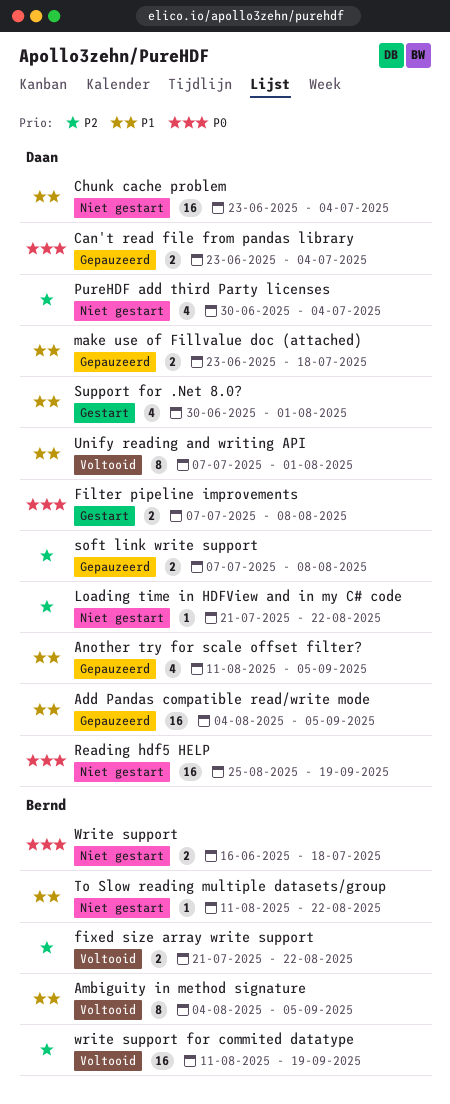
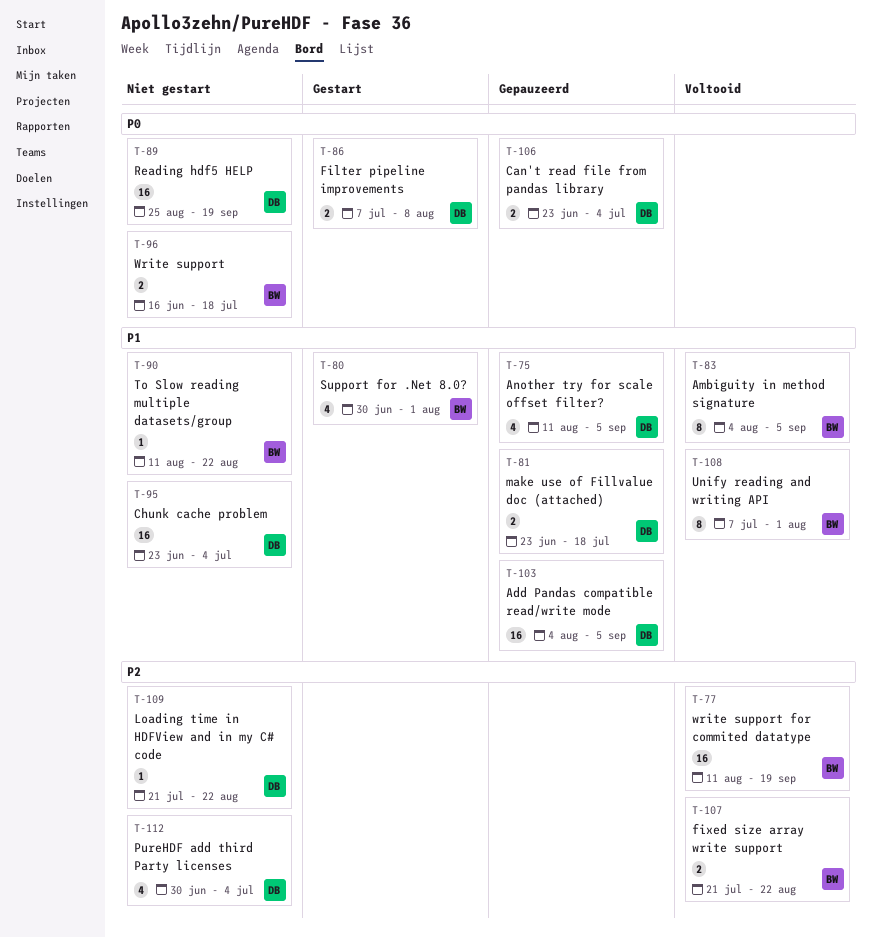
soft link write support: present -> none
Support for .Net 8.0?, owner: Daan -> Bernd
Unify reading and writing API, owner: Daan -> Bernd

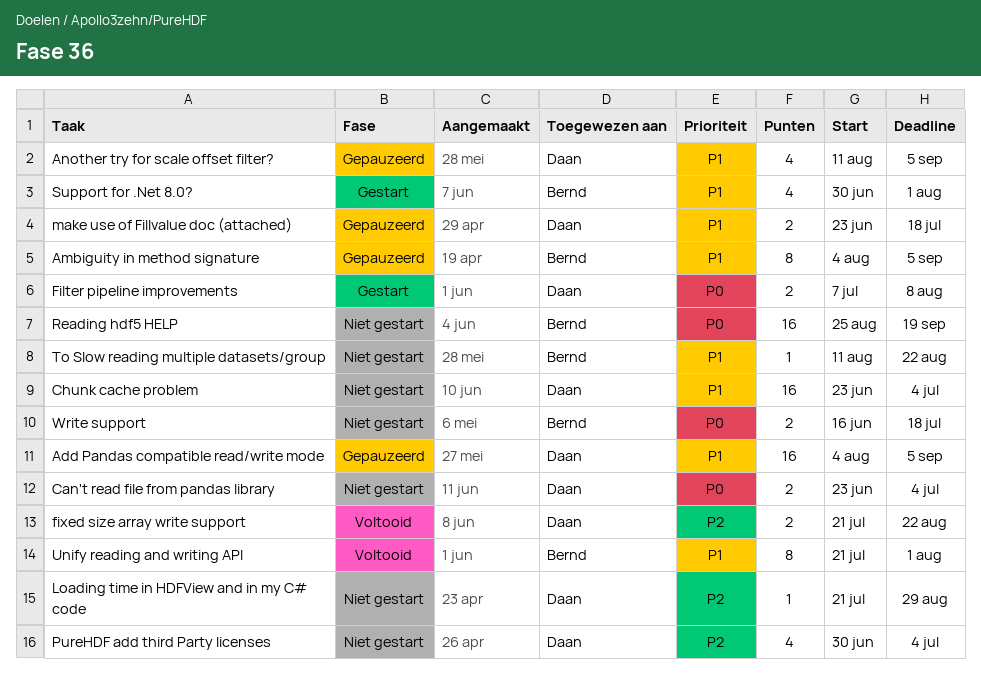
Ambiguity in method signature, status: Voltooid -> Gepauzeerd
Can't read file from pandas library, status: Gepauzeerd -> Niet gestart
fixed size array write support, owner: Bernd -> Daan
Loading time in HDFView and in my C# code, due: Aug 22 -> Aug 29
Reading hdf5 HELP, owner: Daan -> Bernd
Unify reading and writing API, start: Jul 7 -> Jul 21
write support for commited datatype: present -> none

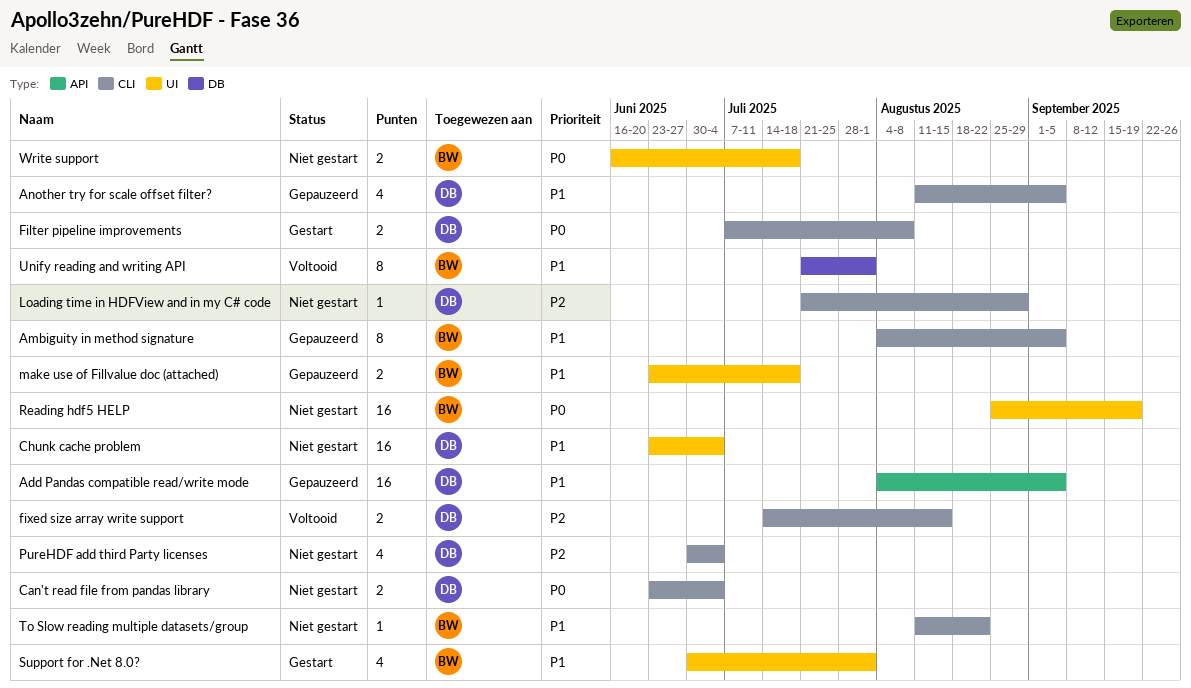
fixed size array write support, start: Jul 21 -> Jul 14
fixed size array write support, due: Aug 22 -> Aug 15
make use of Fillvalue doc (attached), owner: Daan -> Bernd

